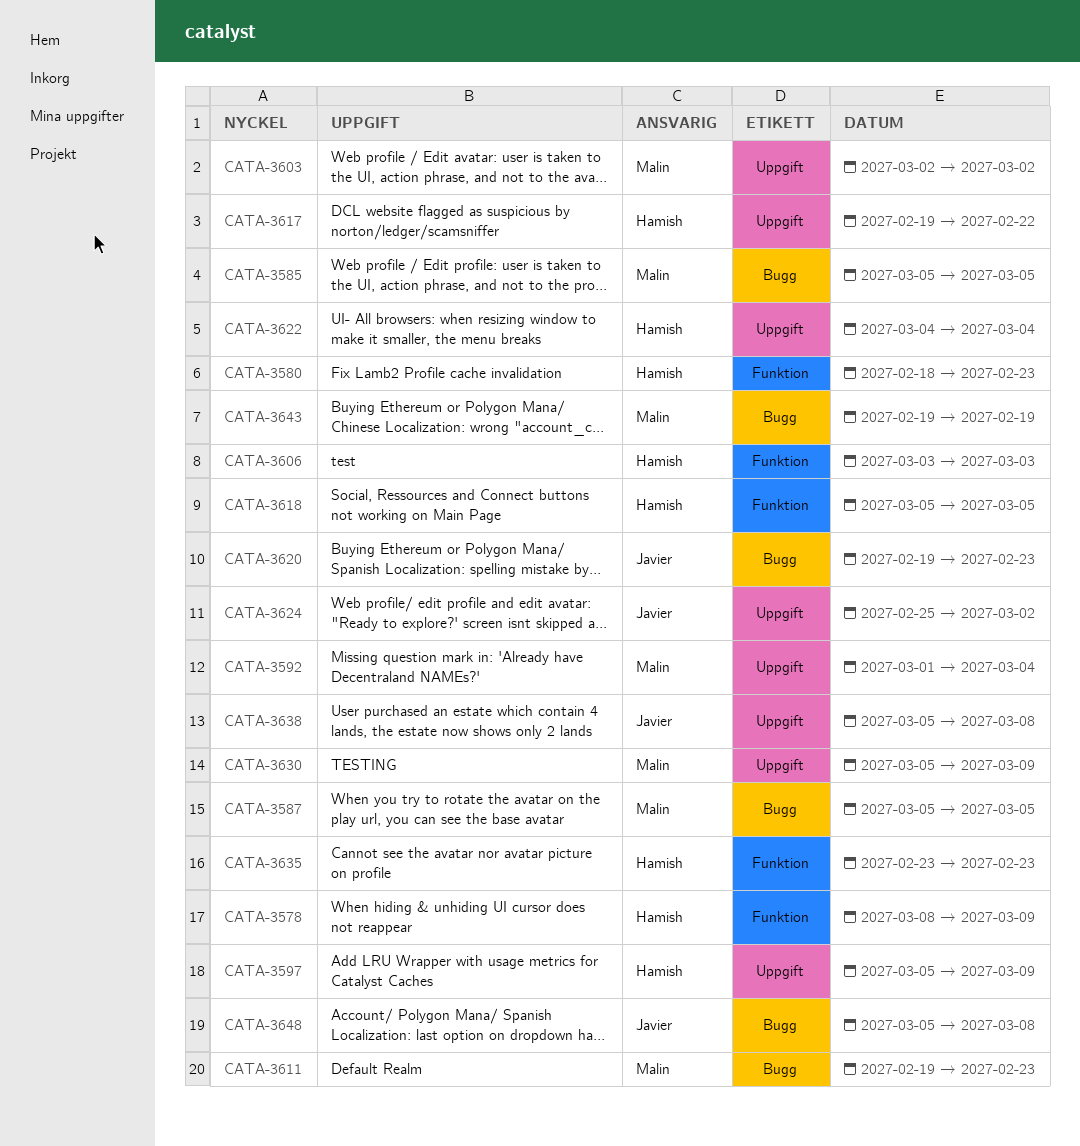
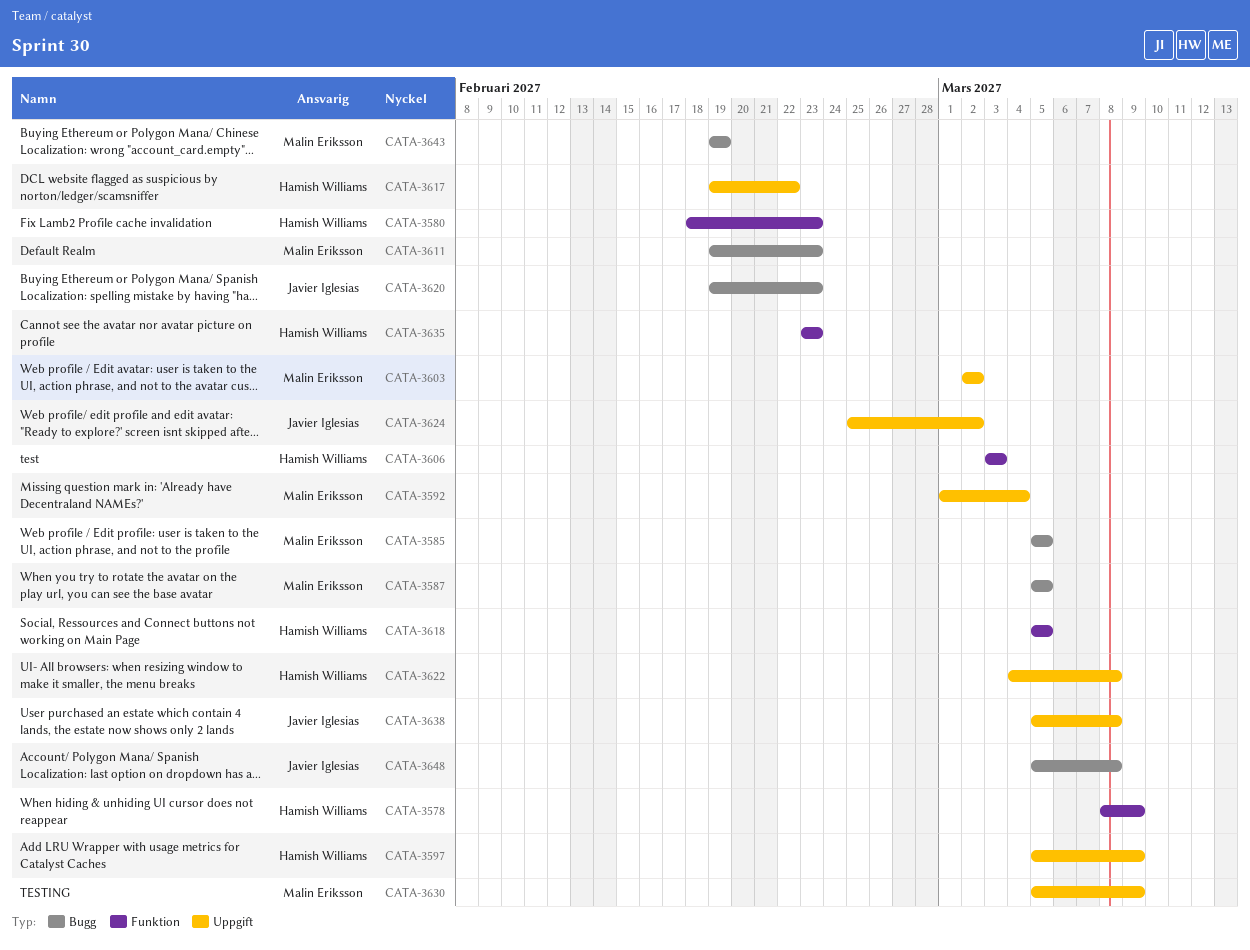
CATA-3622, due: Mar 4 -> Mar 8

